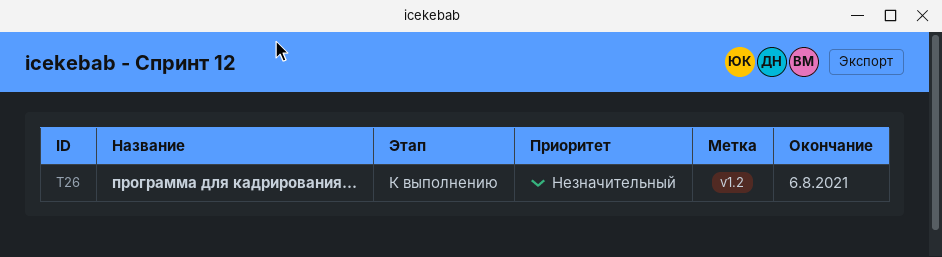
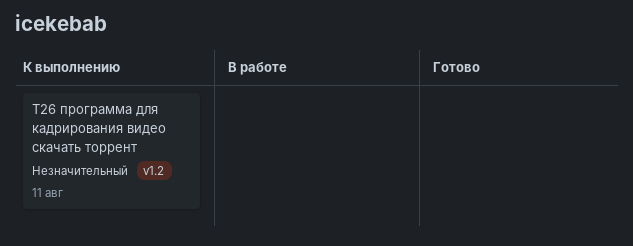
T26, due: Aug 6 -> Aug 11

